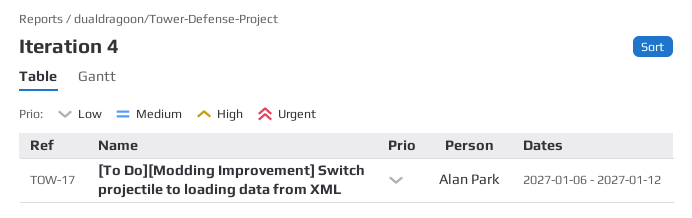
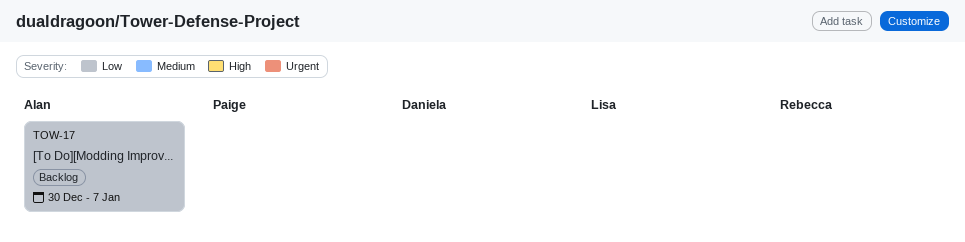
TOW-17, start: Jan 6 -> Dec 30
TOW-17, due: Jan 12 -> Jan 7

